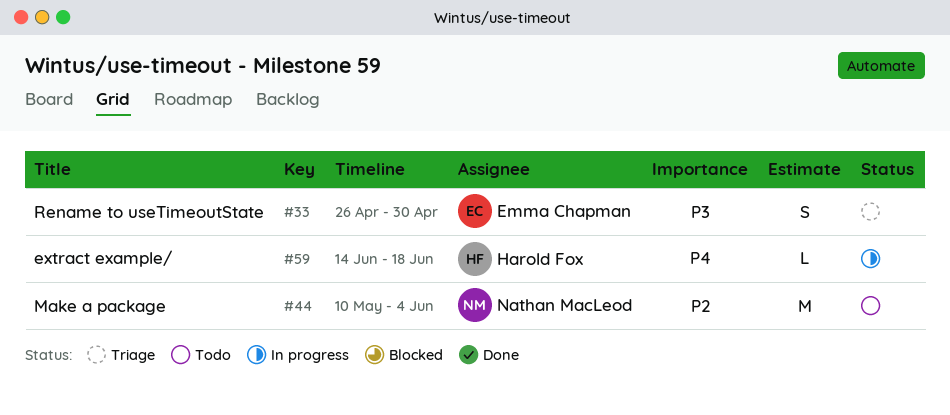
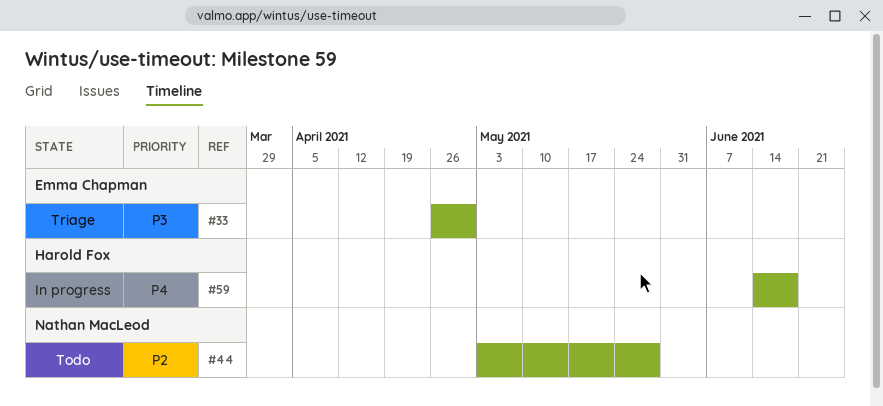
#44, start: May 10 -> May 3
#44, due: Jun 4 -> May 28

